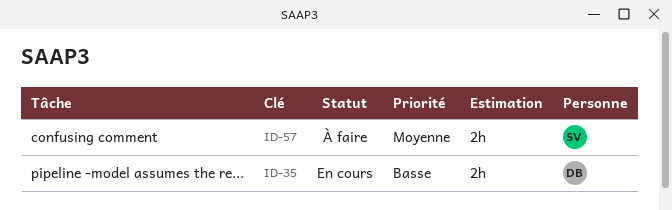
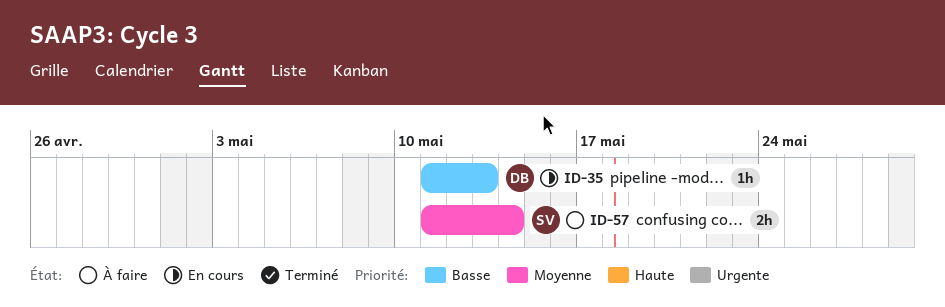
ID-35, estimate: 2h -> 1h

